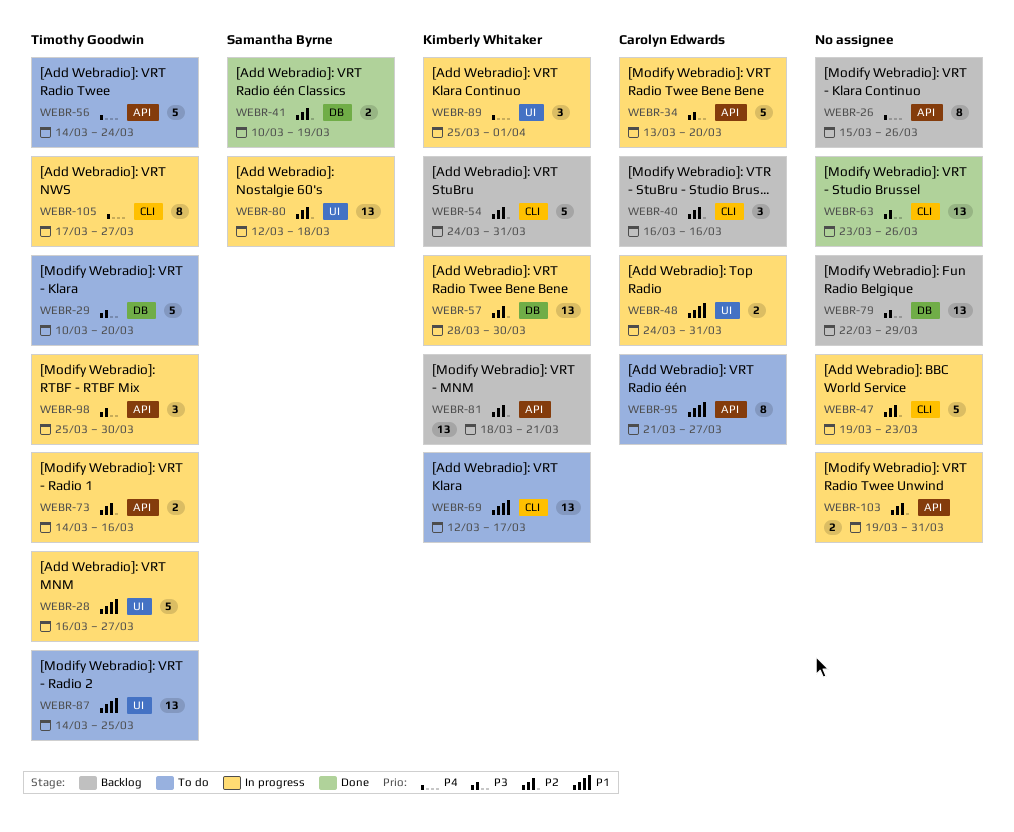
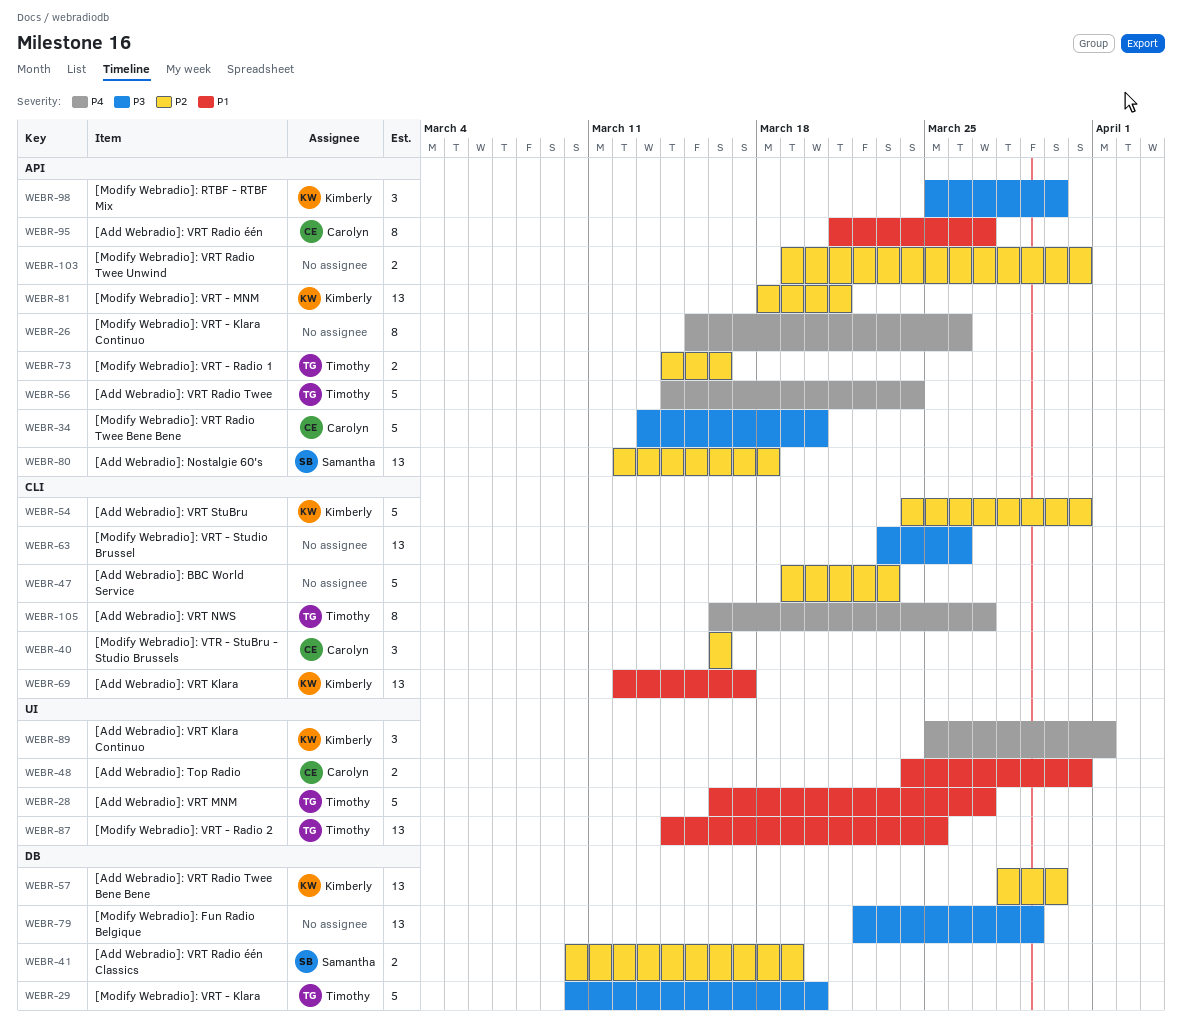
WEBR-80, label: UI -> API
WEBR-98, owner: Timothy Goodwin -> Kimberly Whitaker
WEBR-105, start: Mar 17 -> Mar 16

